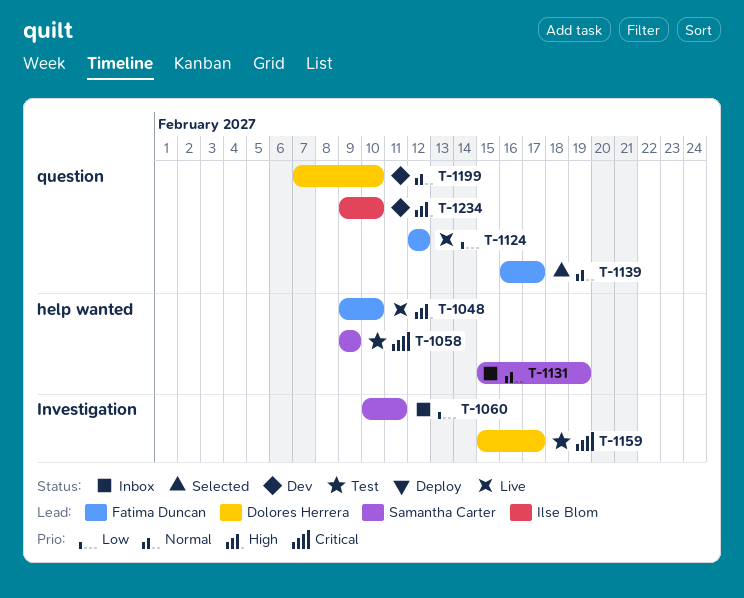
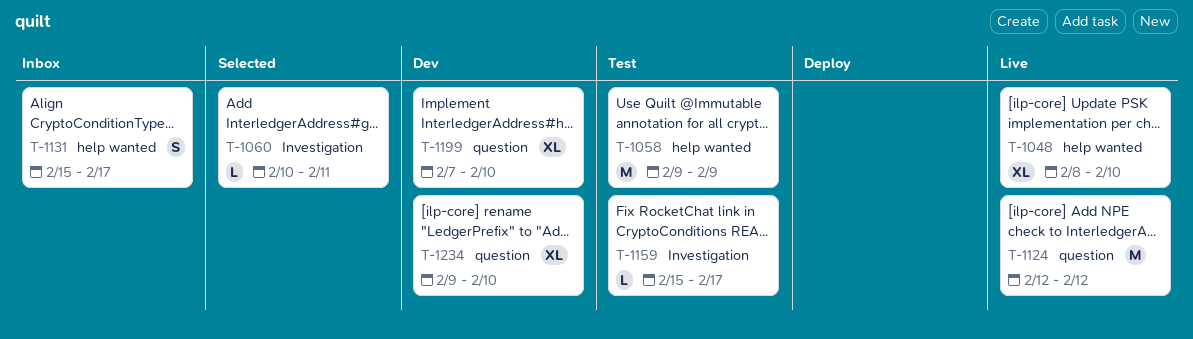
T-1048, start: Feb 9 -> Feb 8
T-1060, status: Inbox -> Selected
T-1131, due: Feb 19 -> Feb 17
T-1139: present -> none

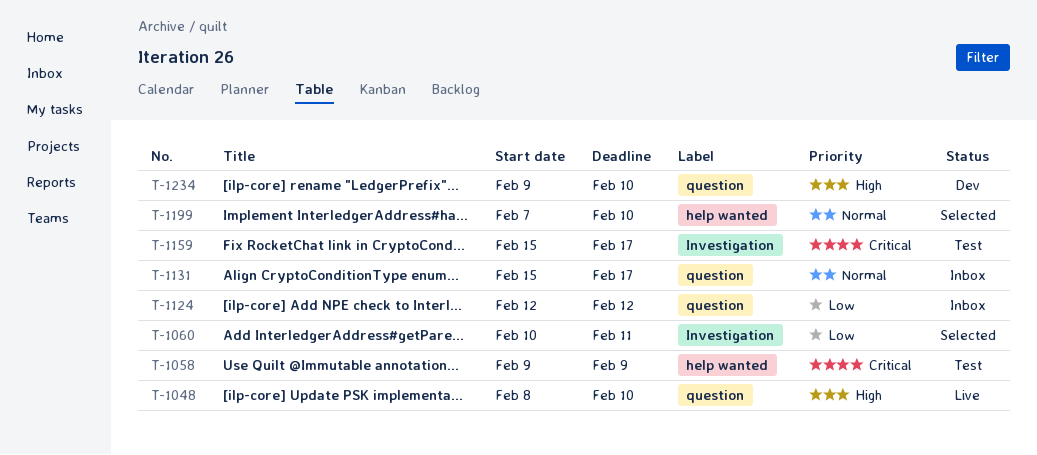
T-1048, label: help wanted -> question
T-1124, status: Live -> Inbox
T-1131, label: help wanted -> question
T-1199, status: Dev -> Selected
T-1199, label: question -> help wanted

